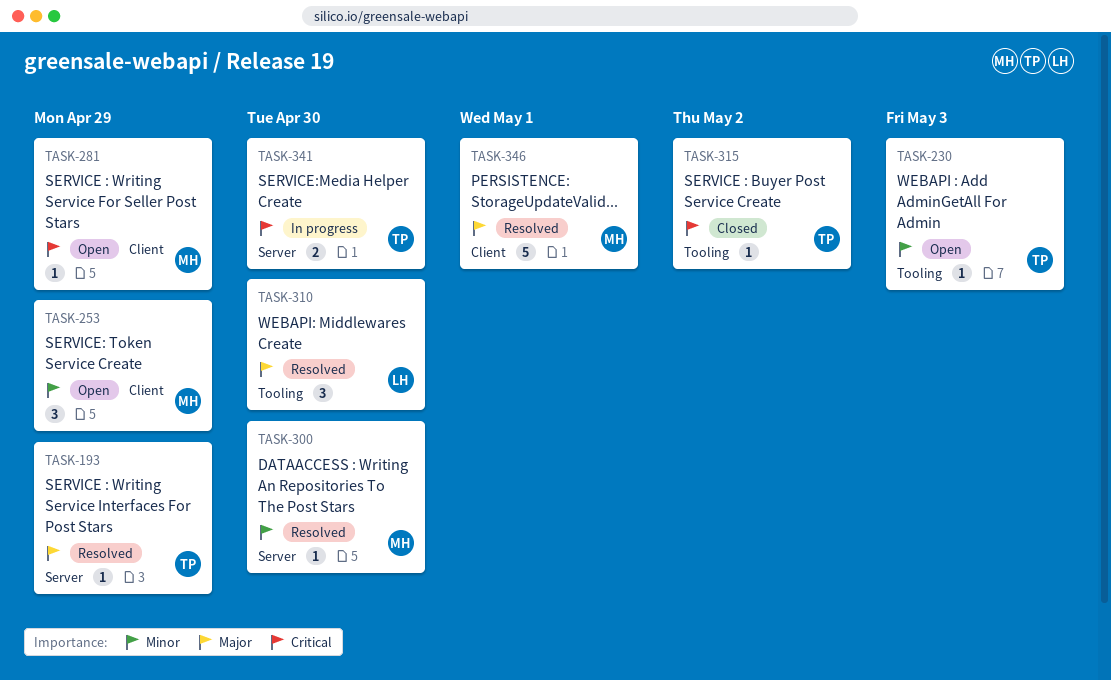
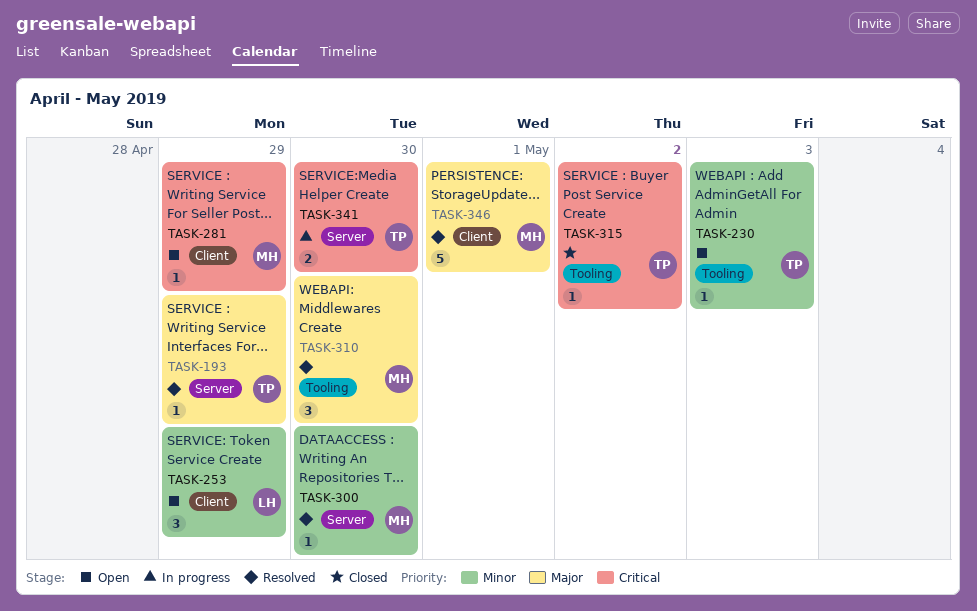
TASK-253, owner: MH -> LH
TASK-310, owner: LH -> MH

